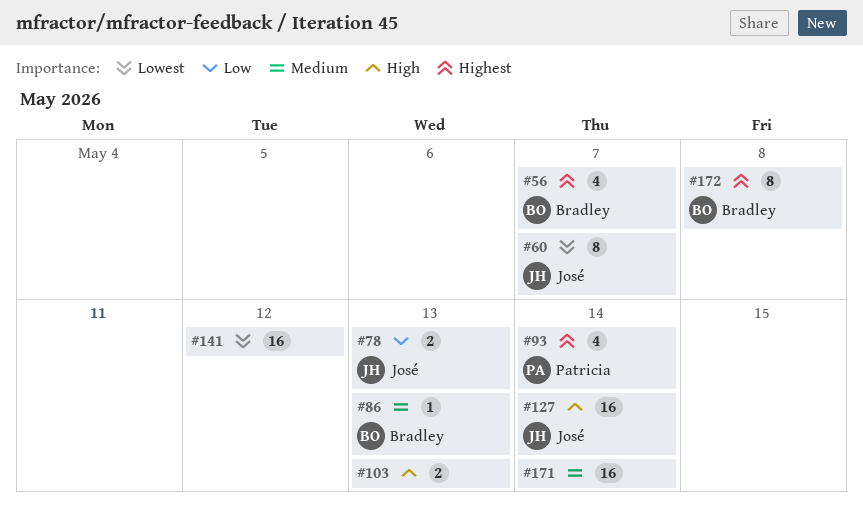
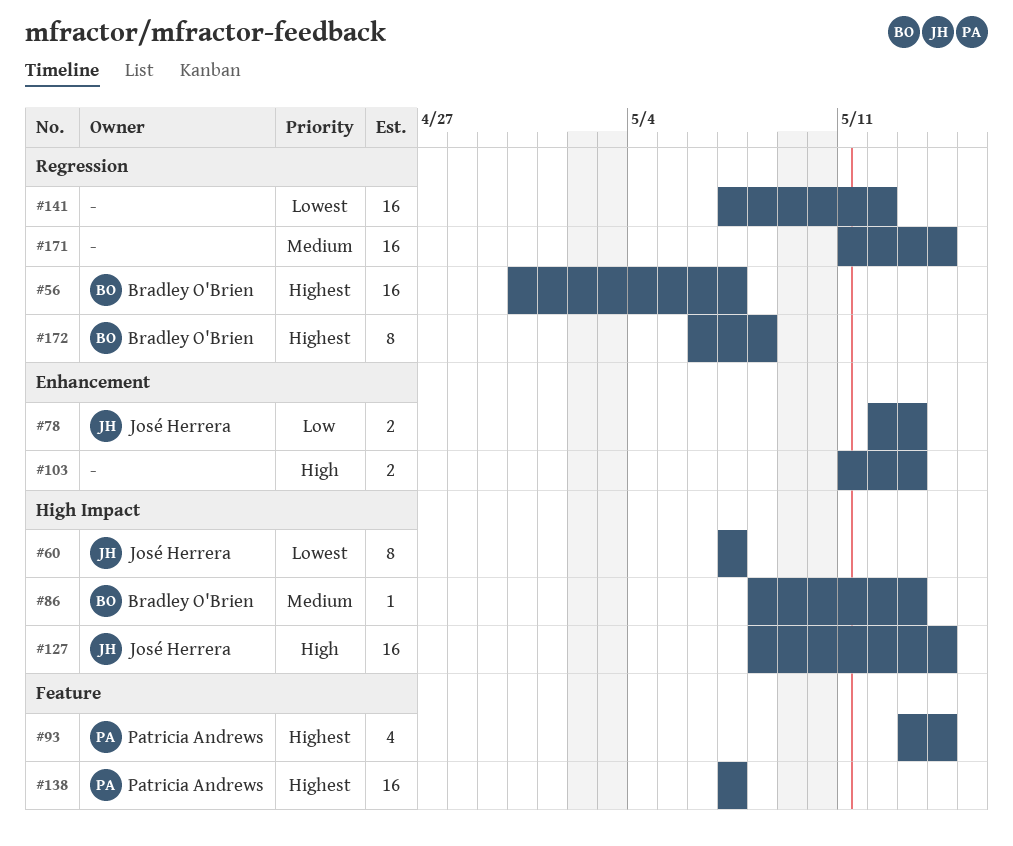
#56, estimate: 4 -> 16
#138: none -> present

